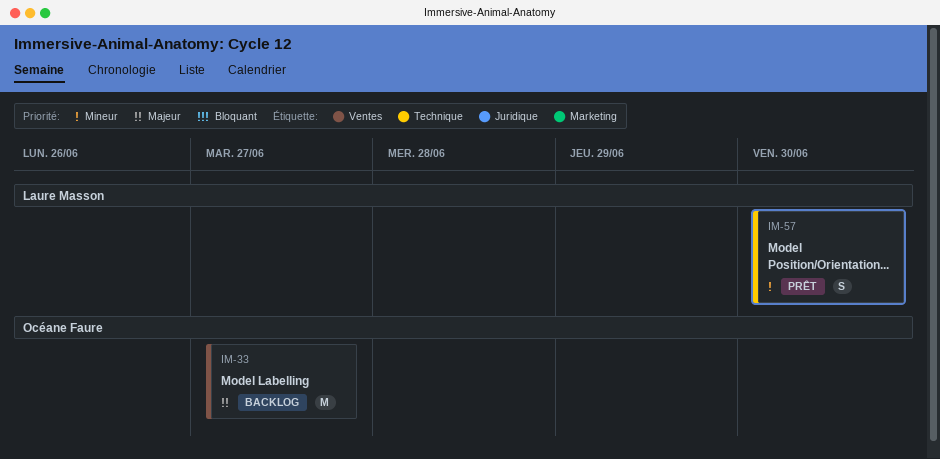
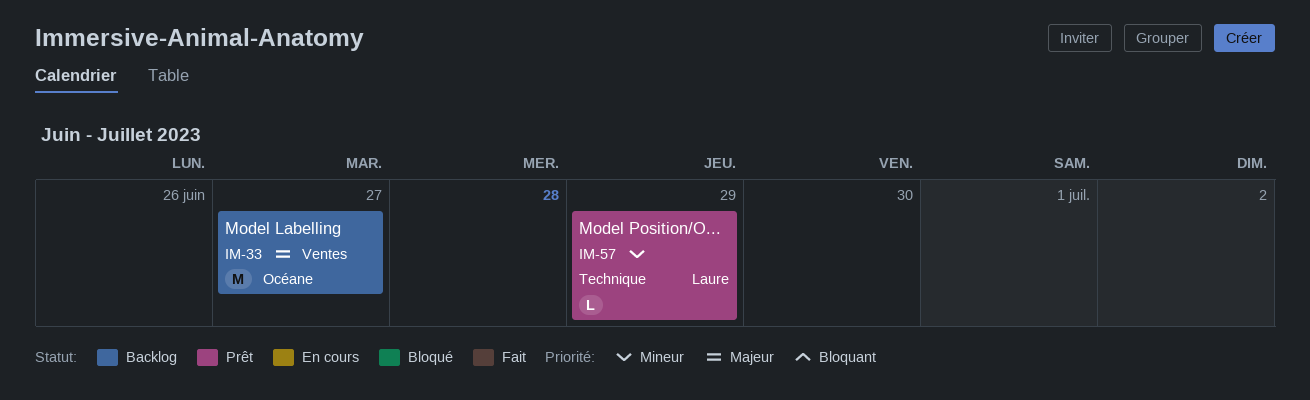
IM-57, estimate: S -> L
IM-57, due: Jun 30 -> Jun 29

